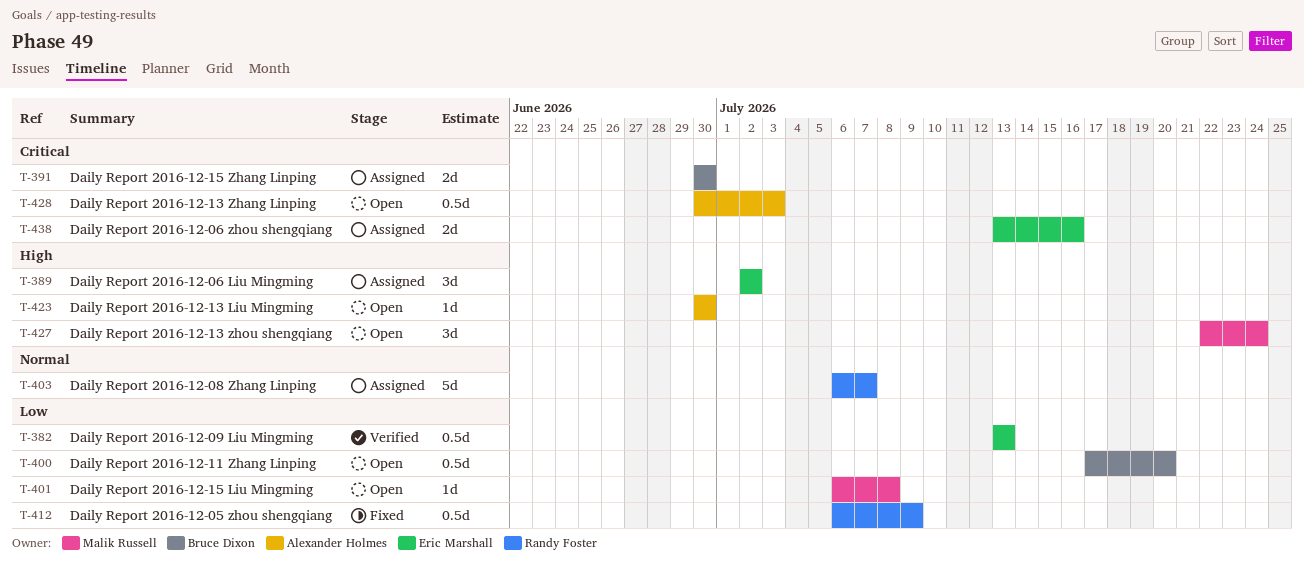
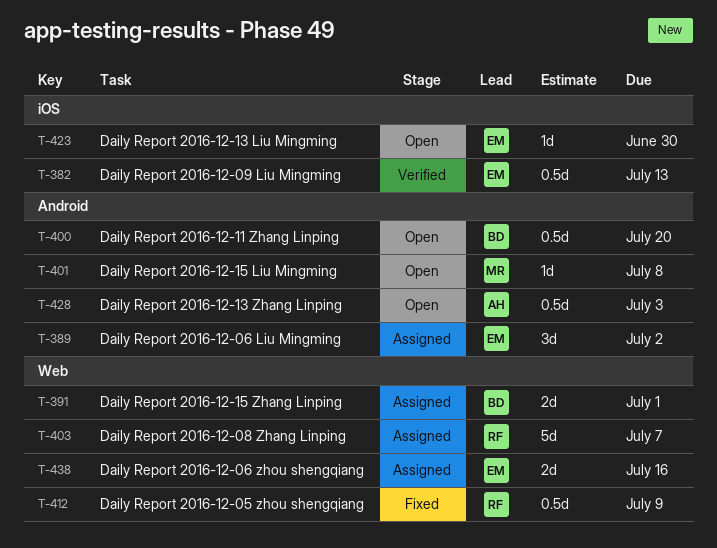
T-391, due: Jun 30 -> Jul 1
T-423, owner: Alexander Holmes -> Eric Marshall
T-427: present -> none

